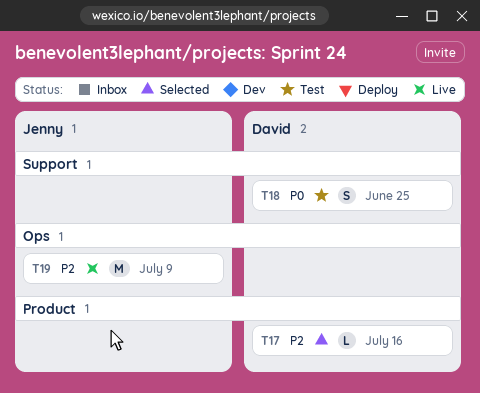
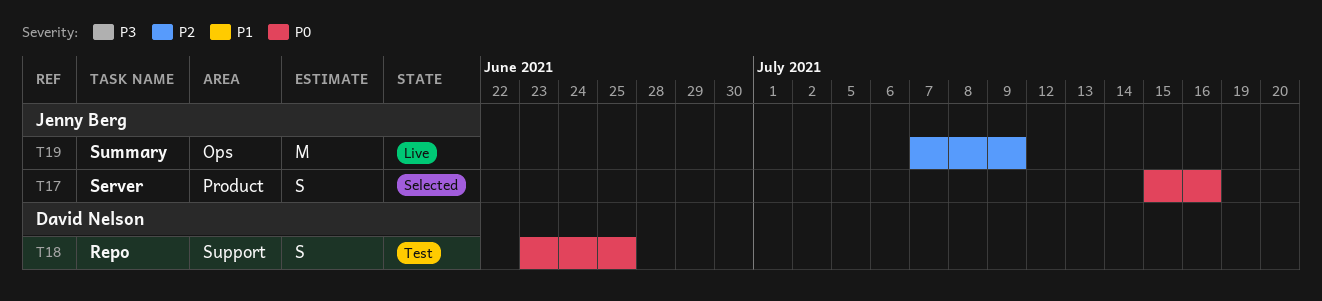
T17, owner: David Nelson -> Jenny Berg
T17, priority: P2 -> P0
T17, estimate: L -> S

